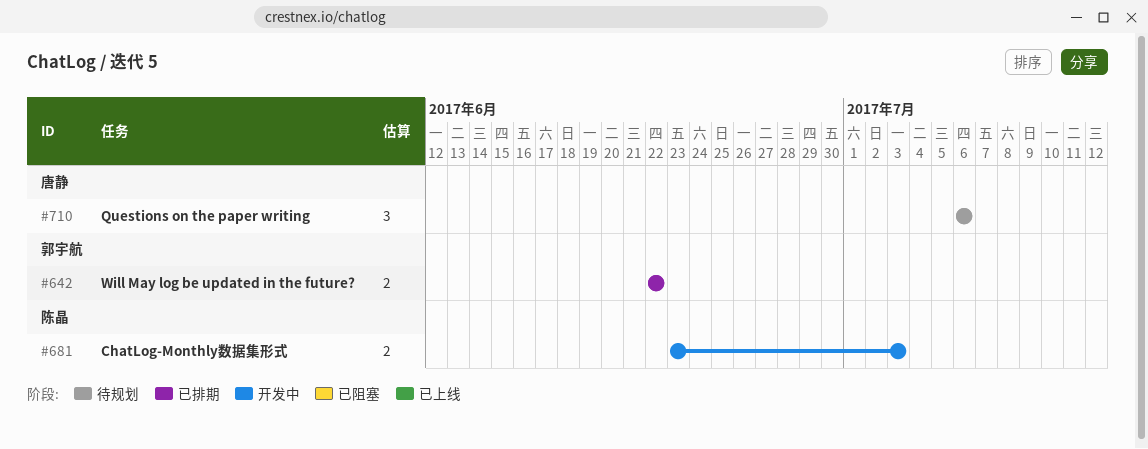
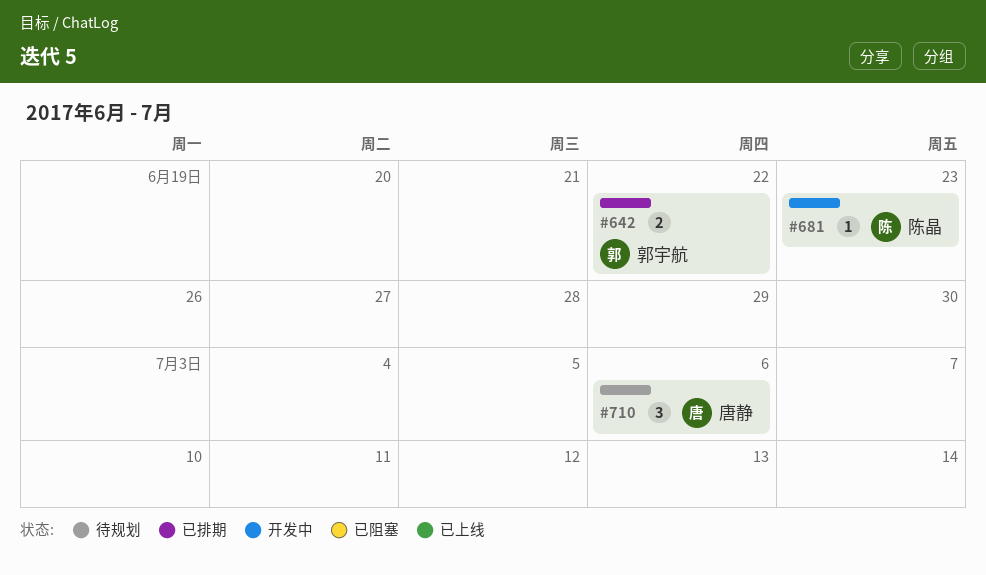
#681, estimate: 2 -> 1
#681, due: Jul 3 -> Jun 23

